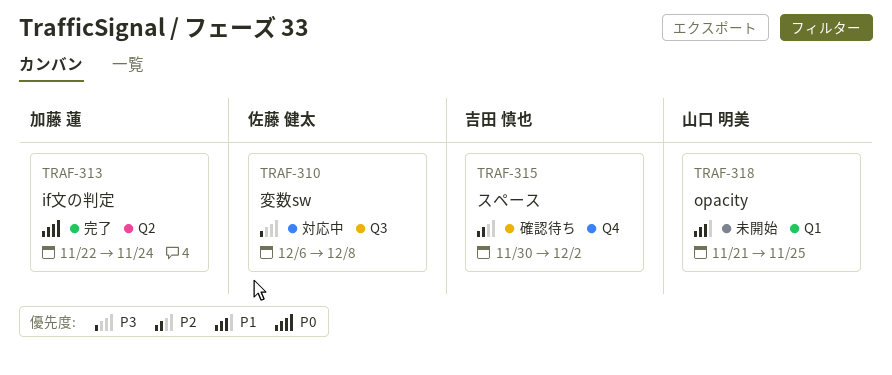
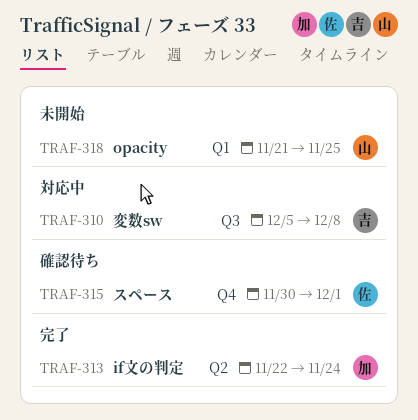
TRAF-310, owner: 佐藤 健太 -> 吉田 慎也
TRAF-310, start: Dec 6 -> Dec 5
TRAF-315, owner: 吉田 慎也 -> 佐藤 健太
TRAF-315, due: Dec 2 -> Dec 1

